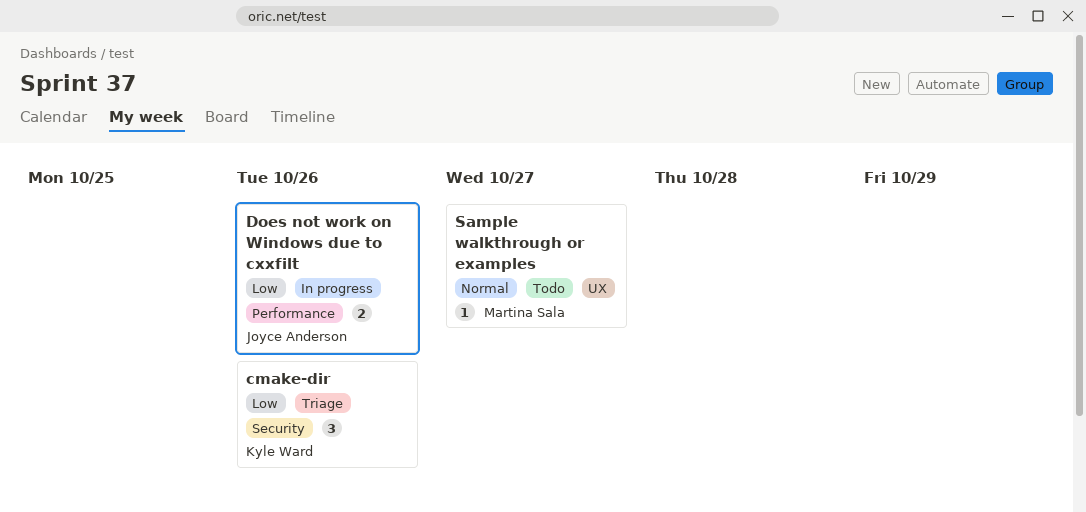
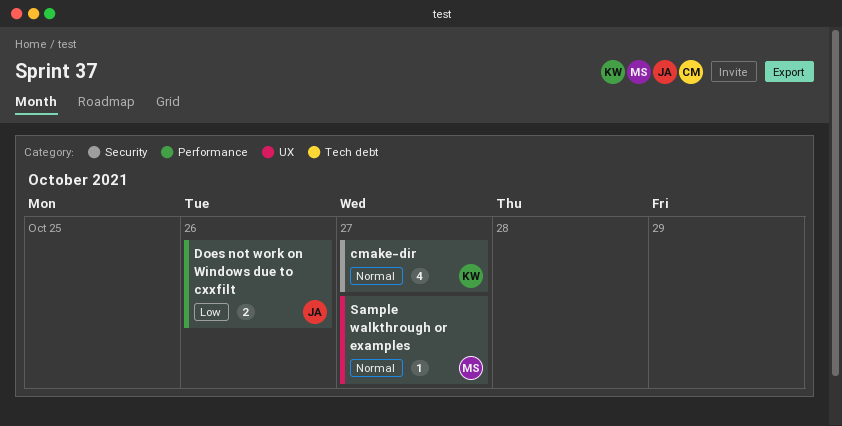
cmake-dir, priority: Low -> Normal
cmake-dir, estimate: 3 -> 4
cmake-dir, due: Oct 26 -> Oct 27

